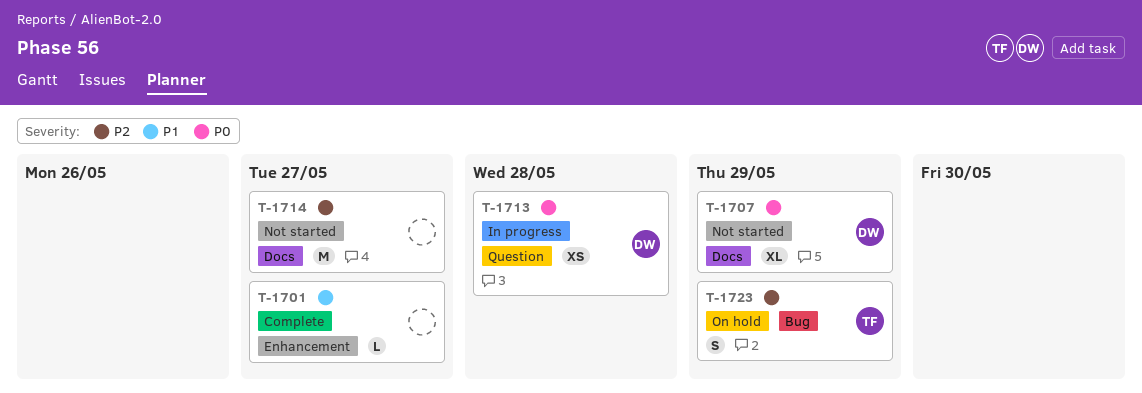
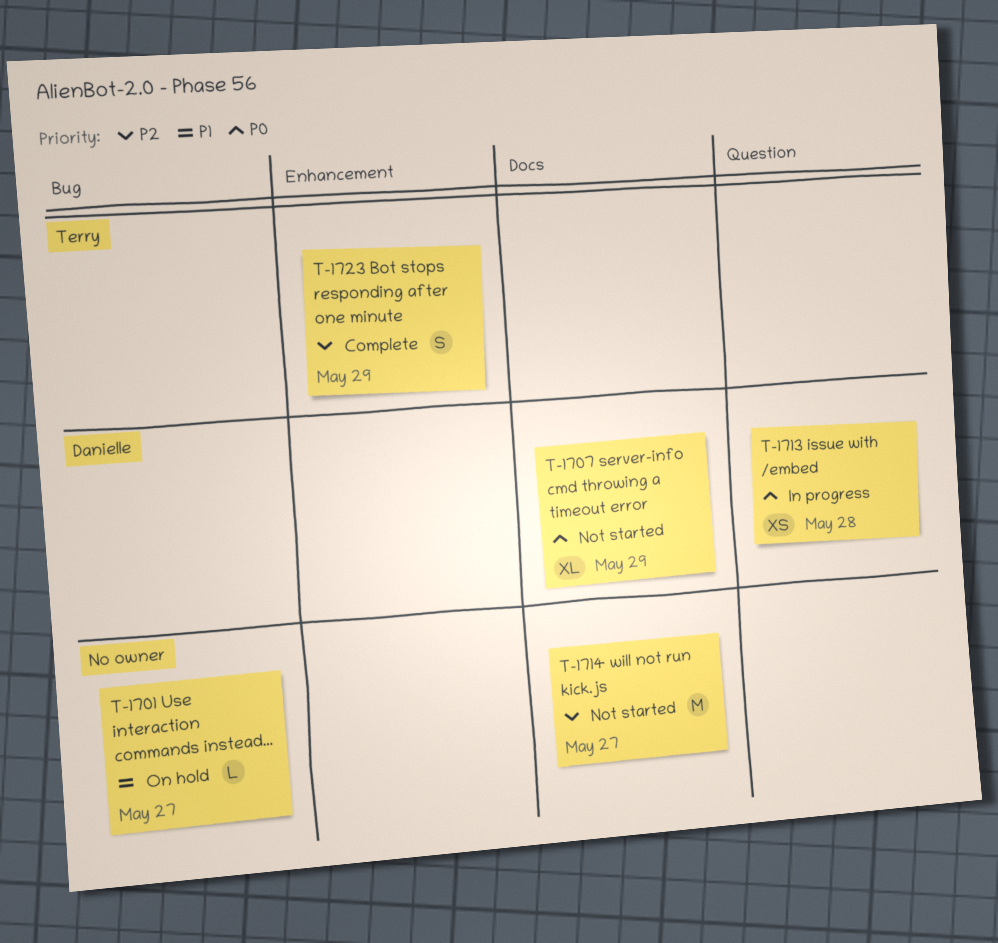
T-1701, status: Complete -> On hold
T-1701, label: Enhancement -> Bug
T-1723, status: On hold -> Complete
T-1723, label: Bug -> Enhancement

